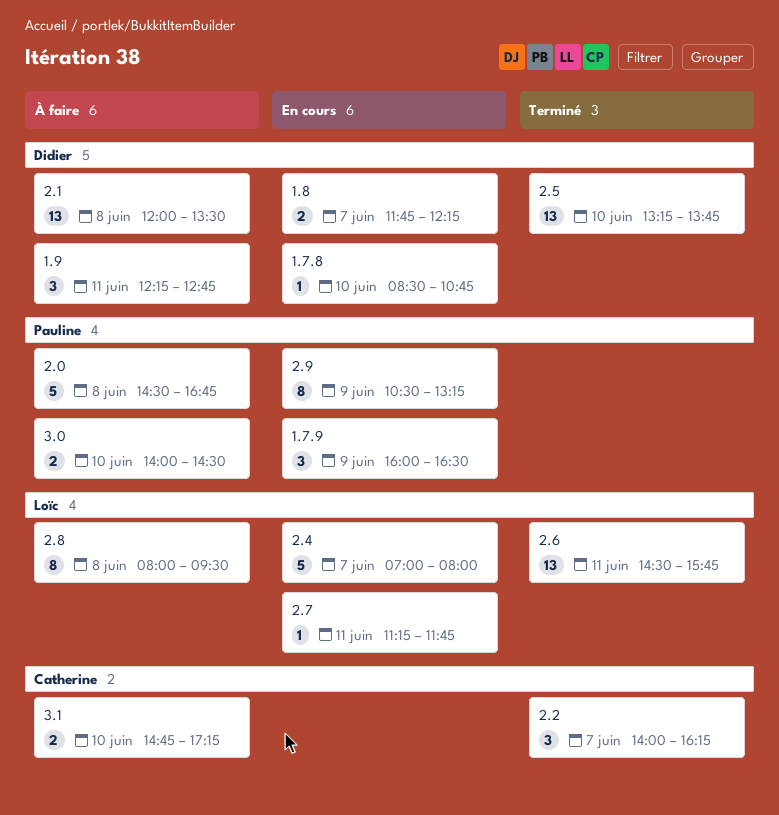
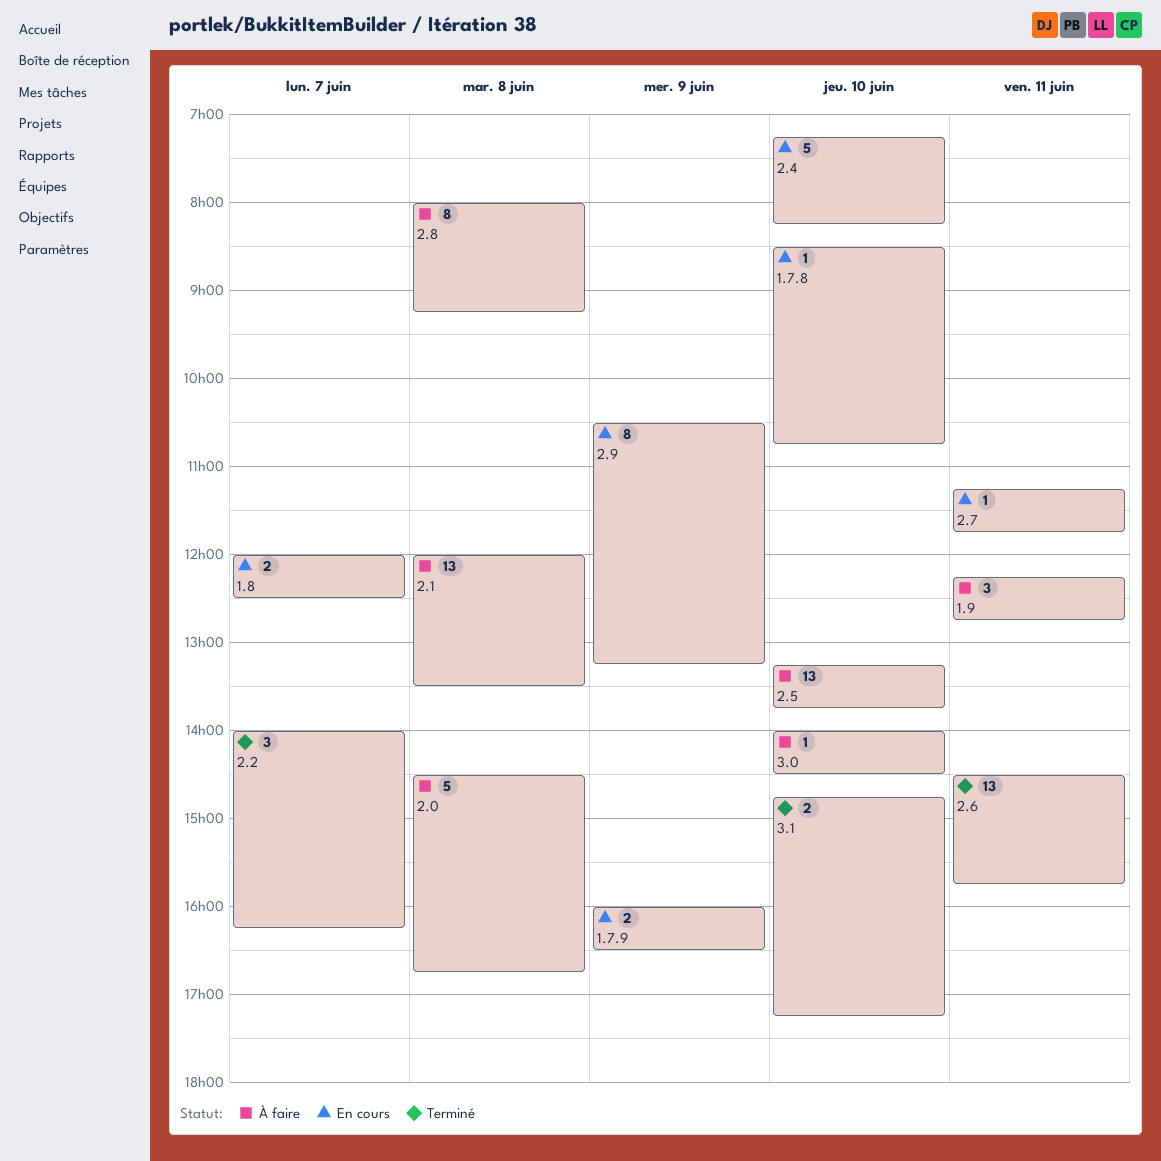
1.7.9, estimate: 3 -> 2
1.8, begins: 11:45 -> 12:00
1.8, ends: 12:15 -> 12:30
2.4, day: Jun 7 -> Jun 10
2.4, begins: 07:00 -> 07:15
2.4, ends: 08:00 -> 08:15
2.5, status: Terminé -> À faire
2.8, ends: 09:30 -> 09:15
3.0, estimate: 2 -> 1
3.1, status: À faire -> Terminé

